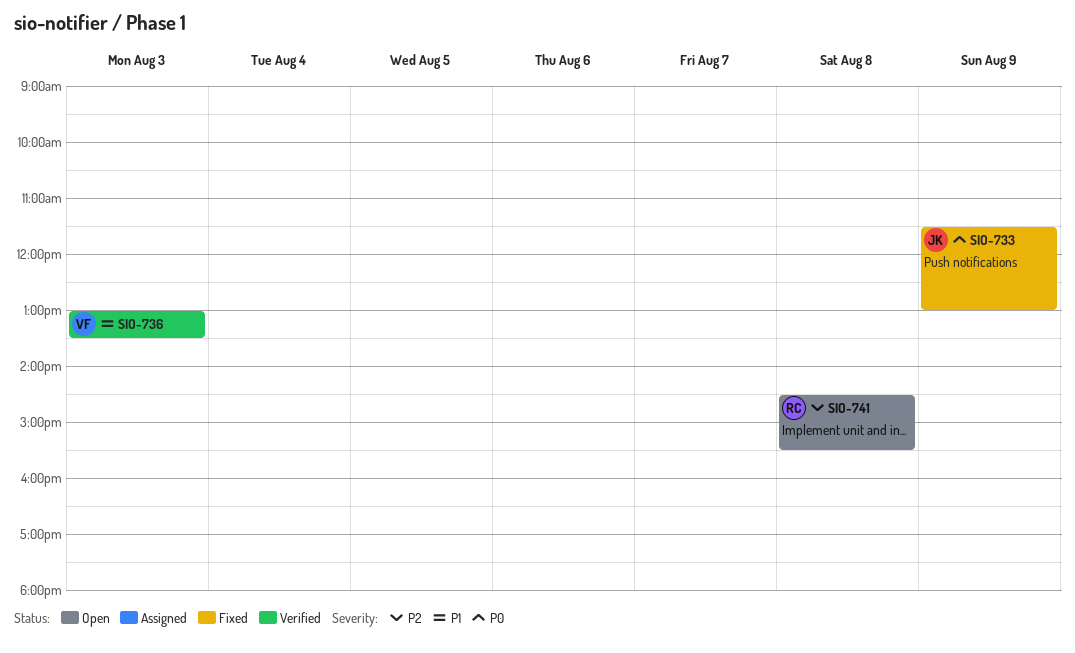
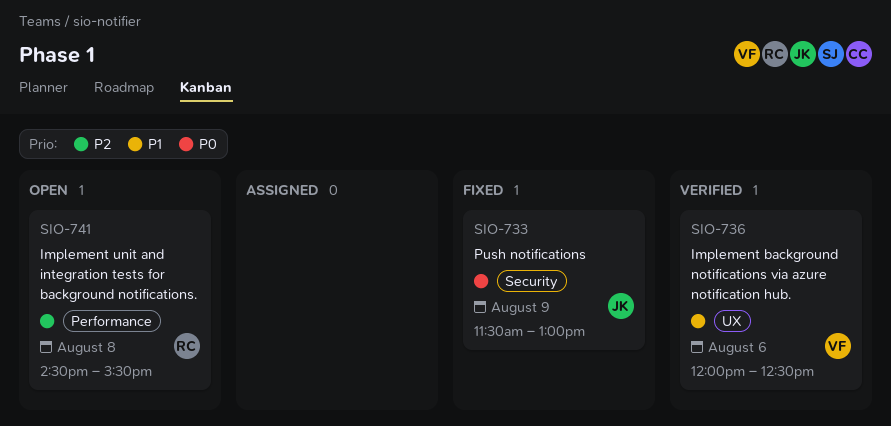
SIO-736, day: Aug 3 -> Aug 6
SIO-736, begins: 13:00 -> 12:00
SIO-736, ends: 13:30 -> 12:30

